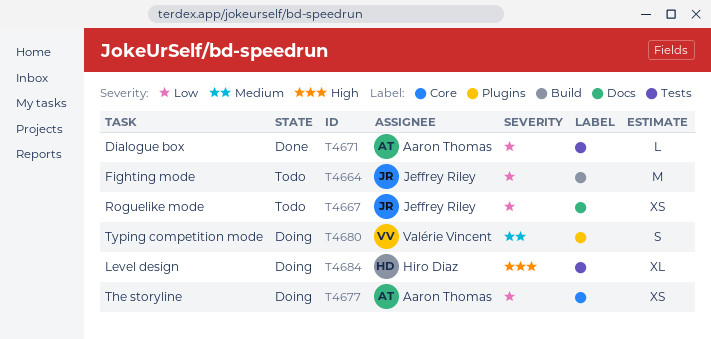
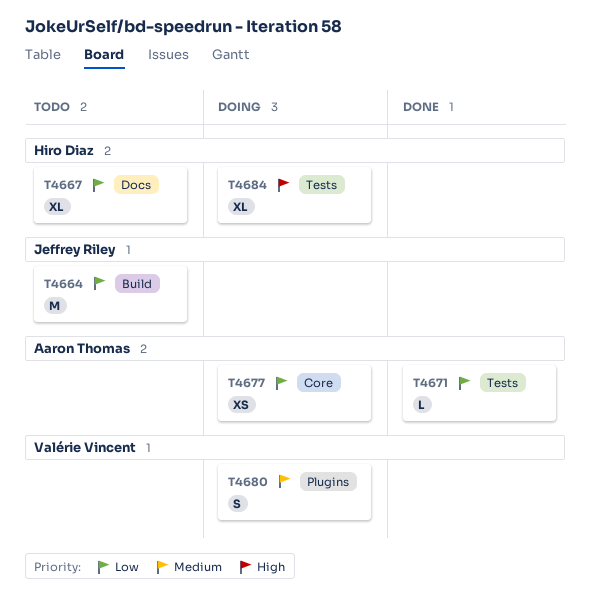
T4667, owner: Jeffrey Riley -> Hiro Diaz
T4667, estimate: XS -> XL

